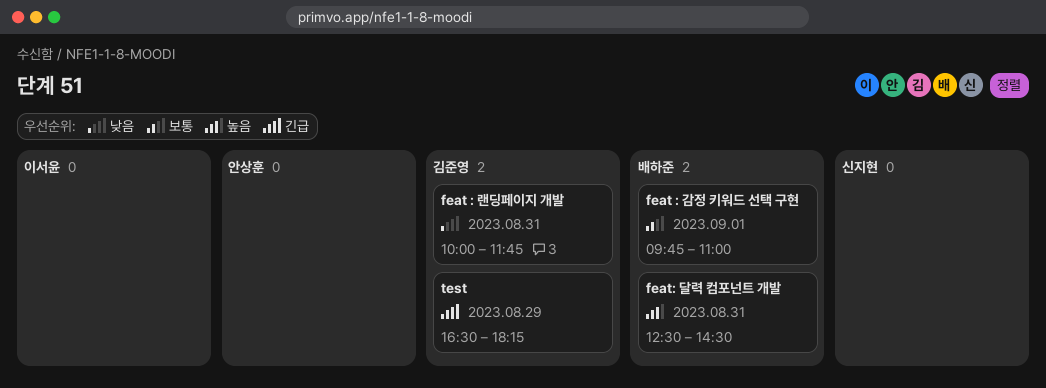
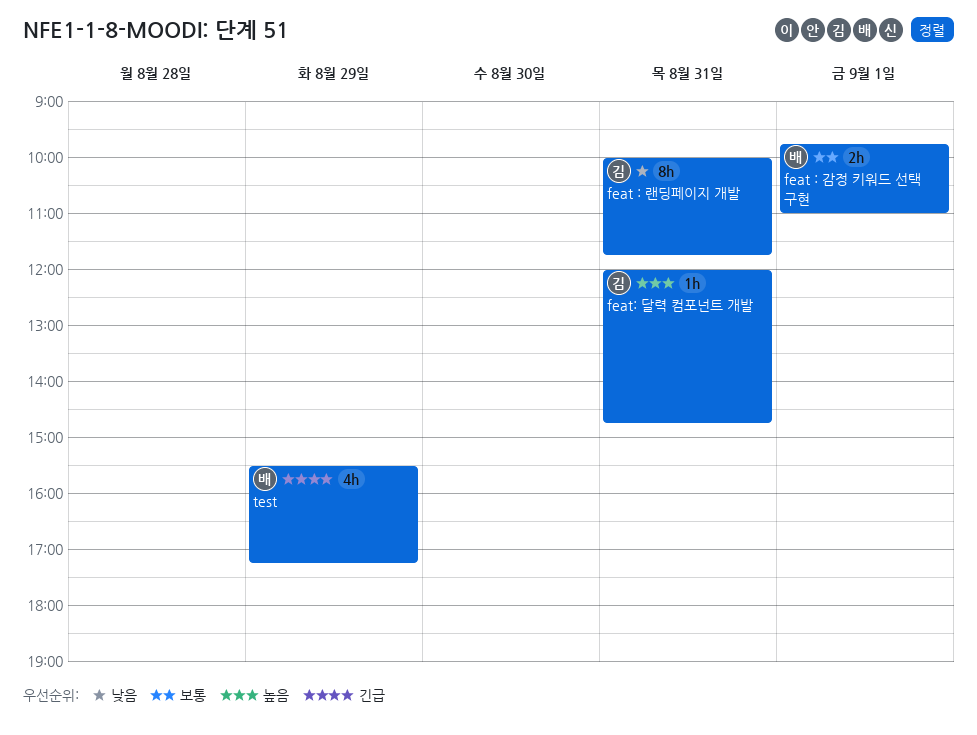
feat: 달력 컴포넌트 개발, owner: 배하준 -> 김준영
feat: 달력 컴포넌트 개발, begins: 12:30 -> 12:00
feat: 달력 컴포넌트 개발, ends: 14:30 -> 14:45
test, owner: 김준영 -> 배하준
test, begins: 16:30 -> 15:30
test, ends: 18:15 -> 17:15

